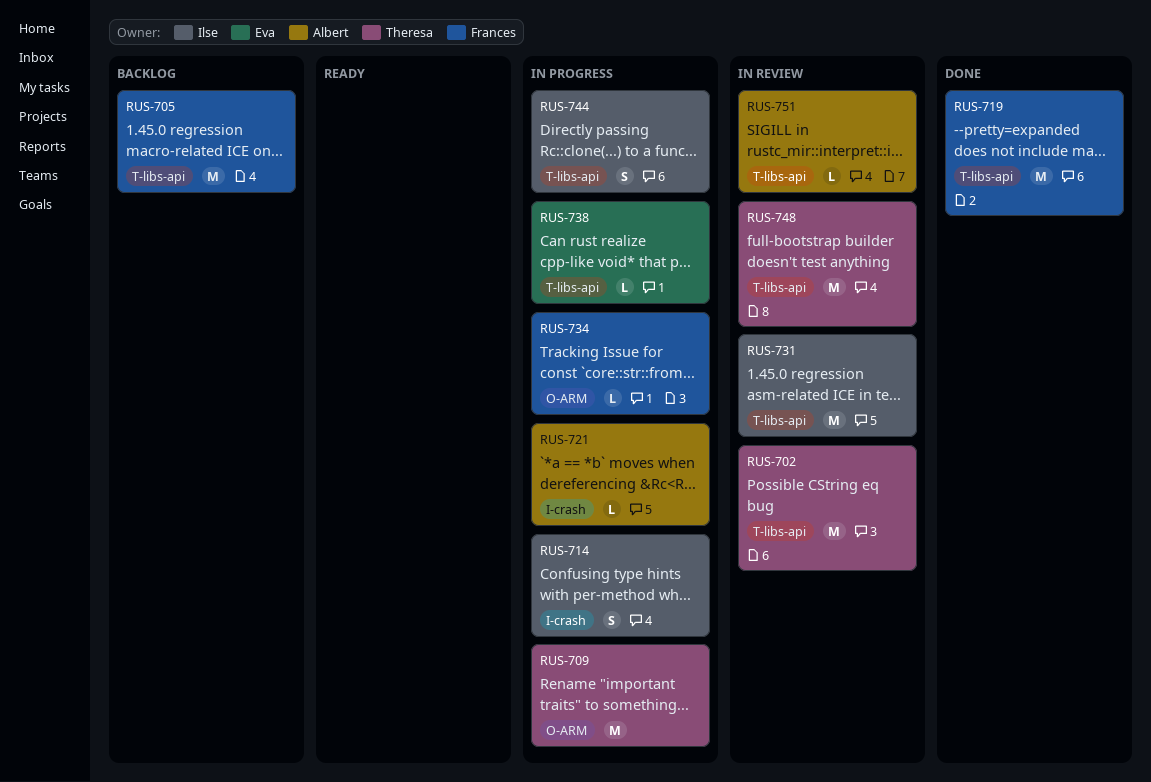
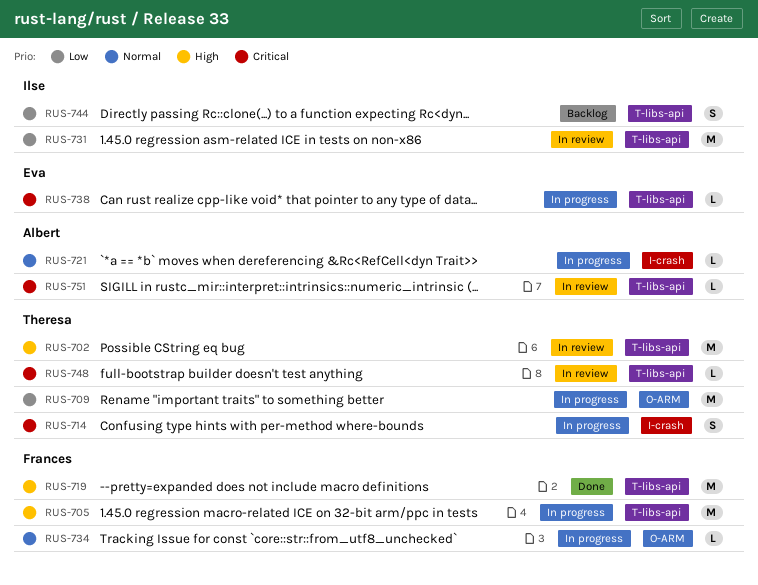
RUS-705, status: Backlog -> In progress
RUS-714, owner: Ilse -> Theresa
RUS-744, status: In progress -> Backlog
RUS-748, estimate: M -> L

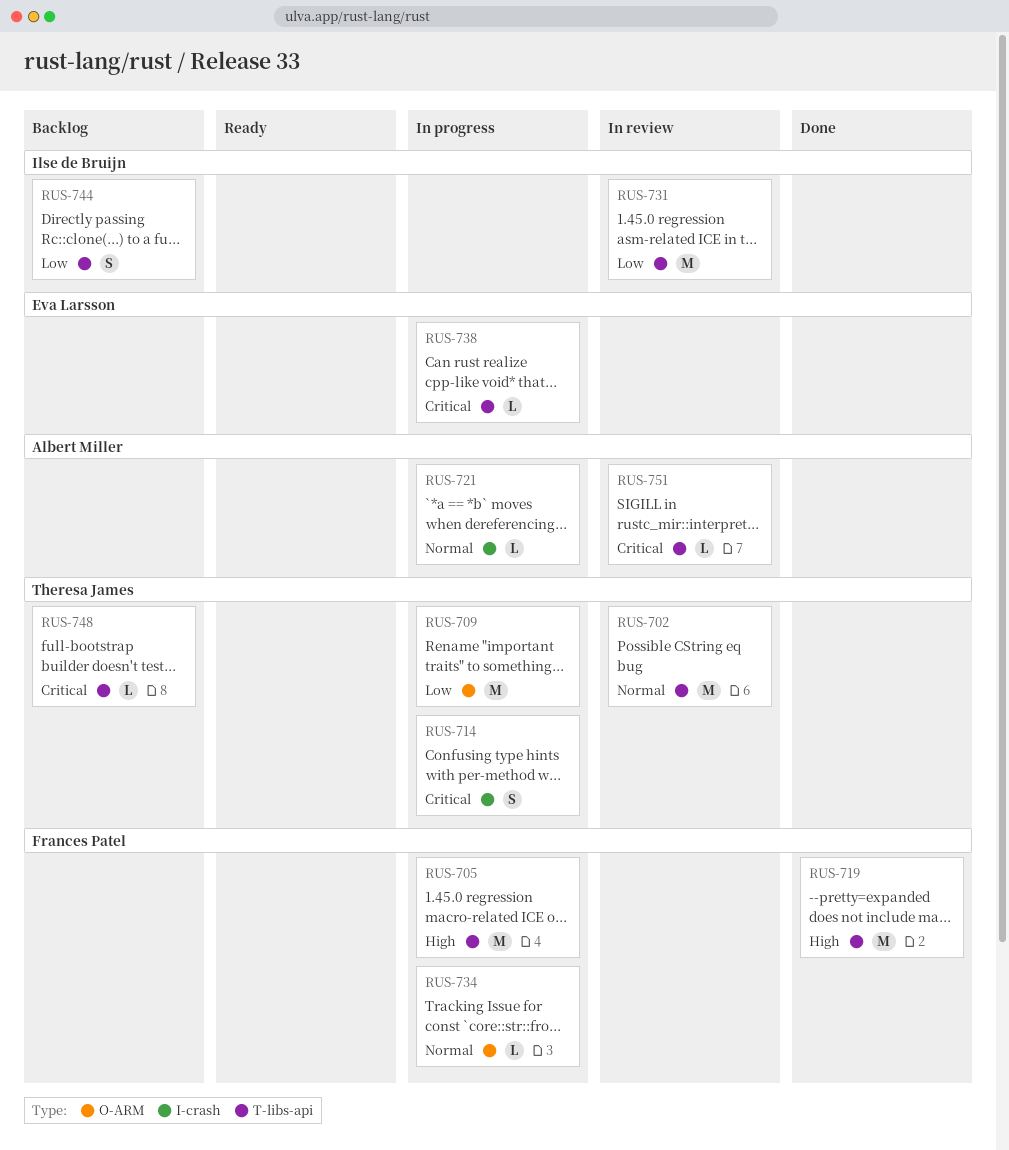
RUS-702, priority: High -> Normal
RUS-748, status: In review -> Backlog

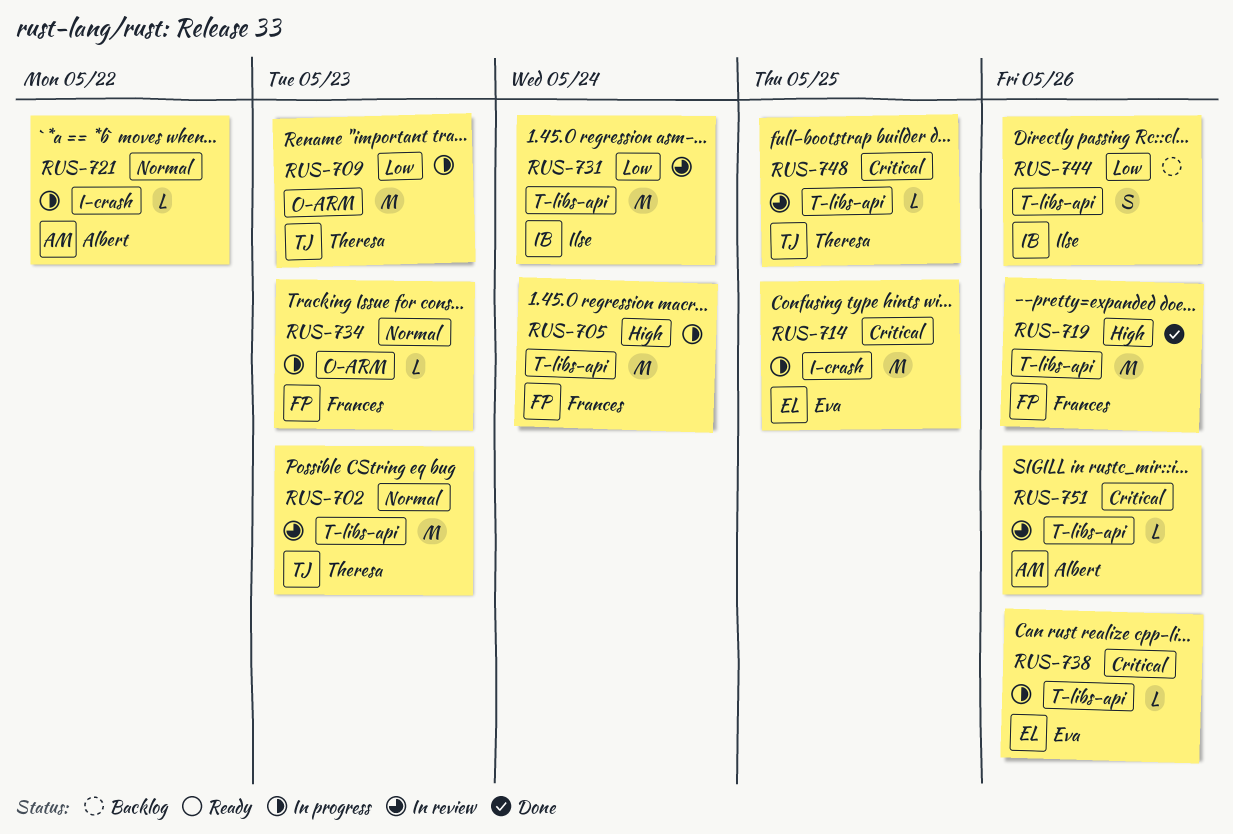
RUS-714, owner: Theresa James -> Eva Larsson
RUS-714, estimate: S -> M
RUS-748, status: Backlog -> In review

